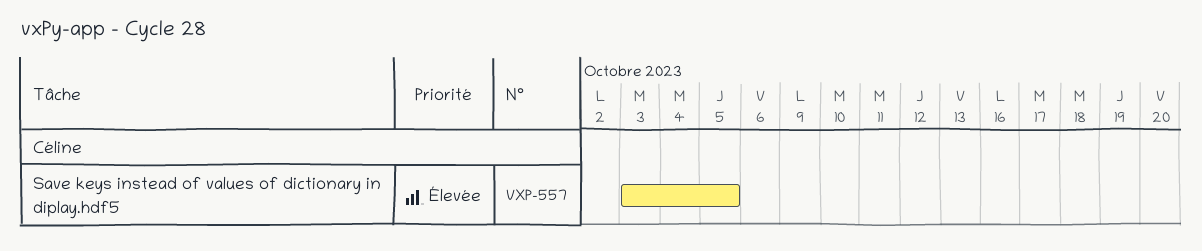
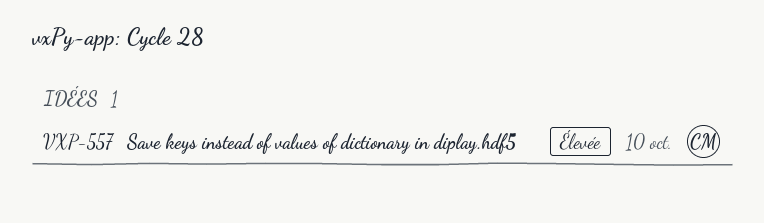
VXP-557, due: Oct 5 -> Oct 10

